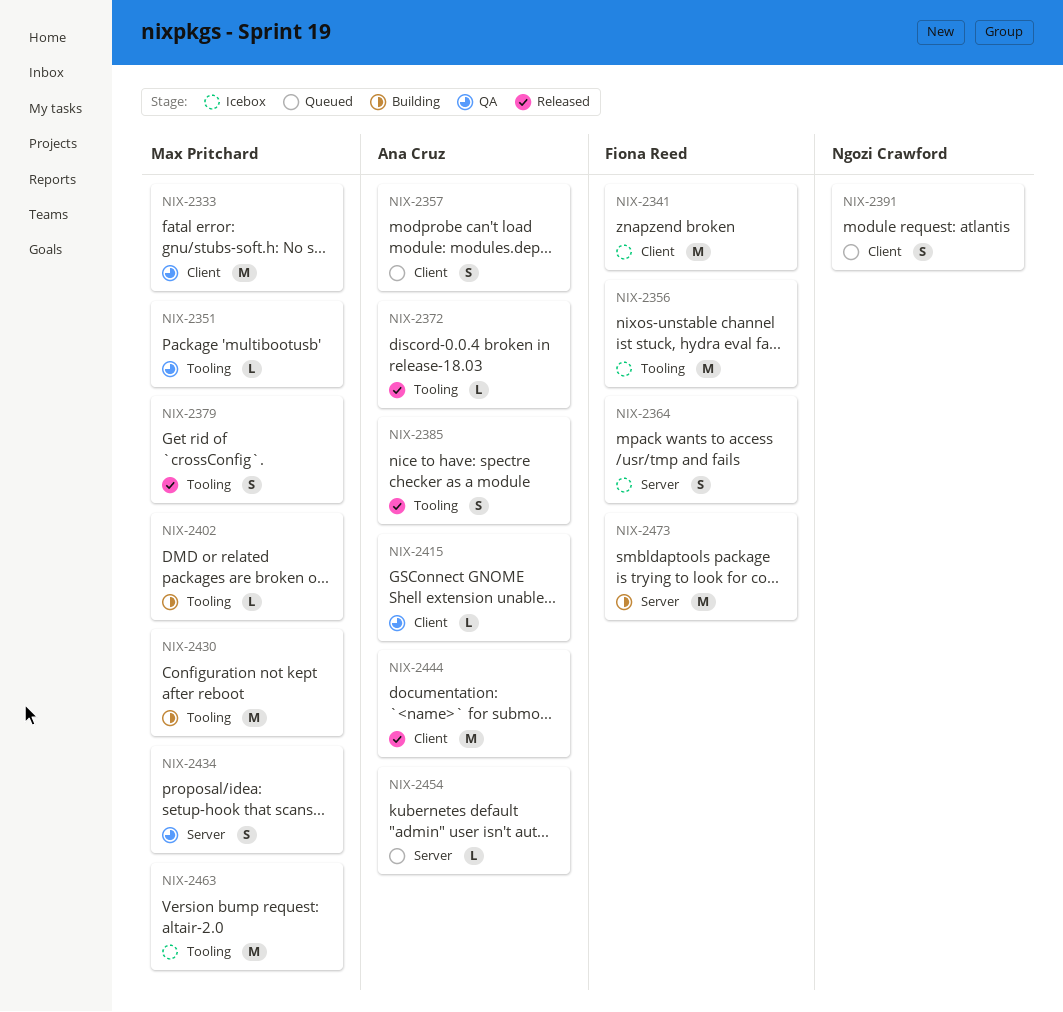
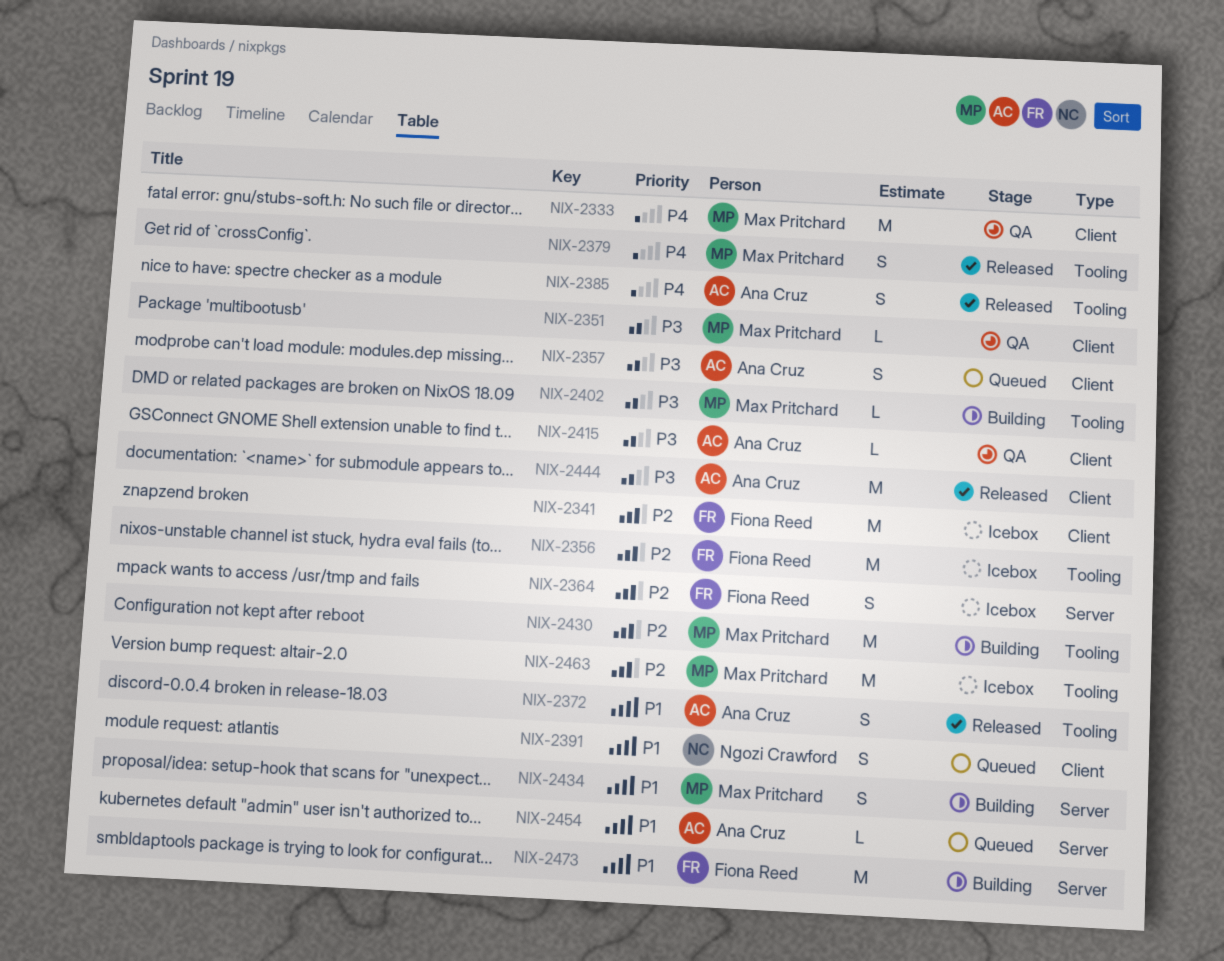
NIX-2351, label: Tooling -> Client
NIX-2372, estimate: L -> S
NIX-2434, status: QA -> Building

